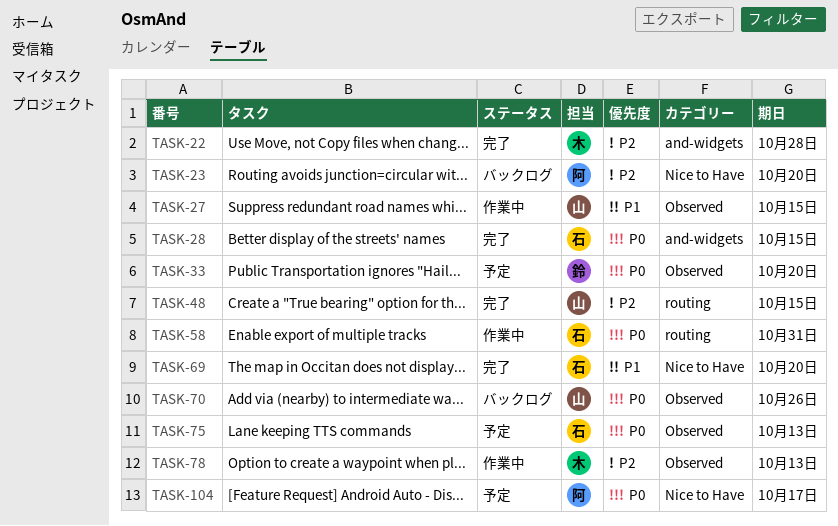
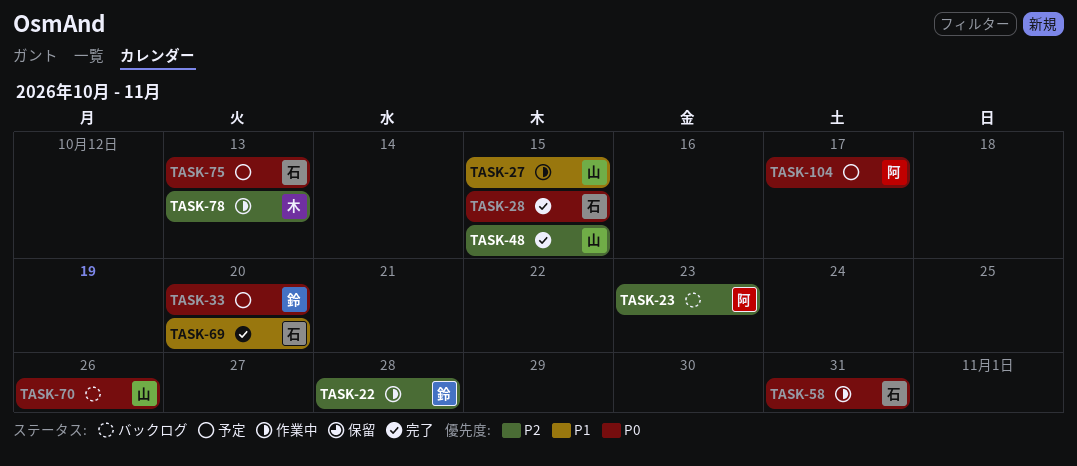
TASK-22, status: 完了 -> 作業中
TASK-22, owner: 木 -> 鈴
TASK-23, due: Oct 20 -> Oct 23

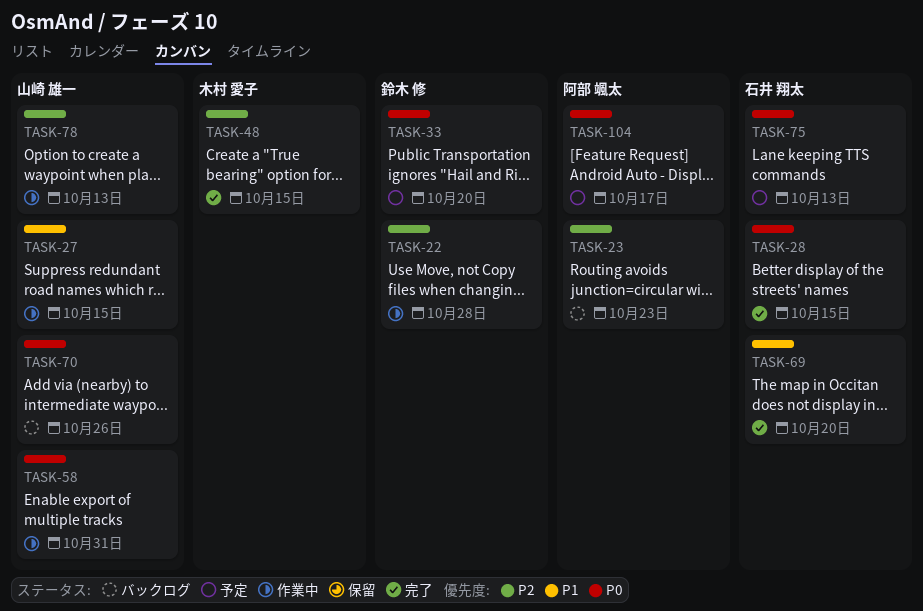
TASK-48, owner: 山崎 雄一 -> 木村 愛子
TASK-58, owner: 石井 翔太 -> 山崎 雄一
TASK-78, owner: 木村 愛子 -> 山崎 雄一

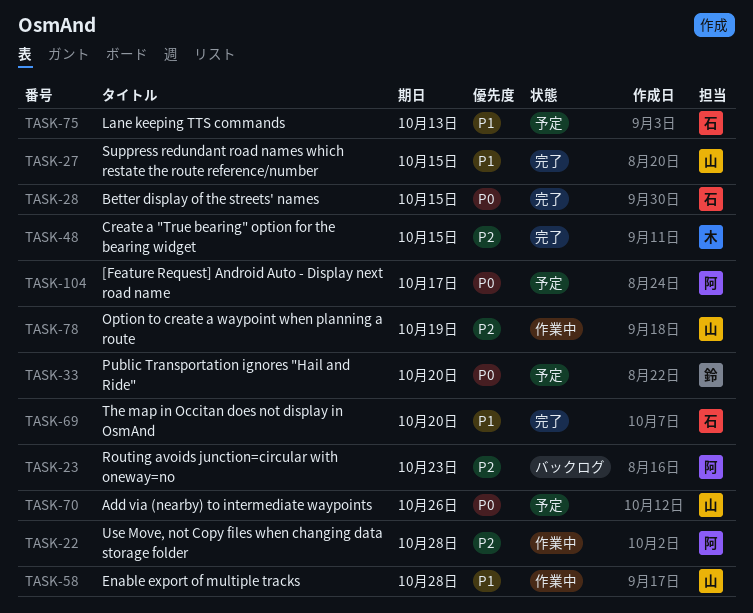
TASK-22, owner: 鈴木 修 -> 阿部 颯太
TASK-27, status: 作業中 -> 完了
TASK-58, priority: P0 -> P1
TASK-58, due: Oct 31 -> Oct 28
TASK-70, status: バックログ -> 予定
TASK-75, priority: P0 -> P1
TASK-78, due: Oct 13 -> Oct 19

